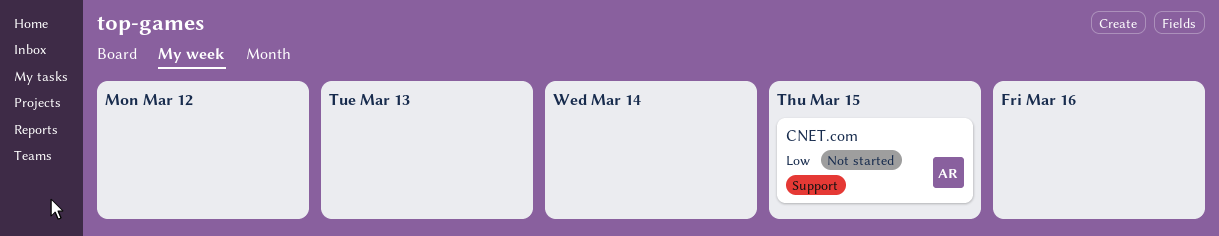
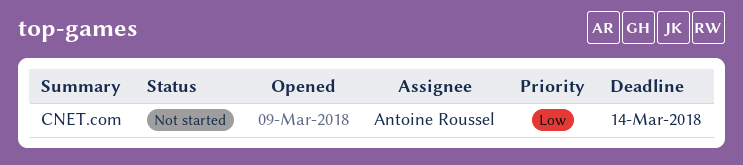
CNET.com, due: Mar 15 -> Mar 14

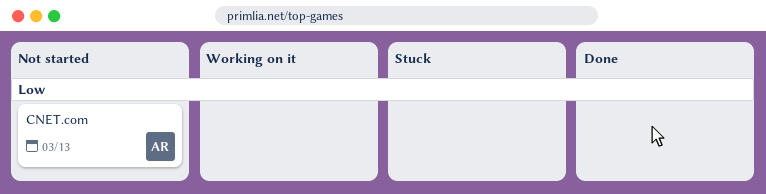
CNET.com, due: Mar 14 -> Mar 13

